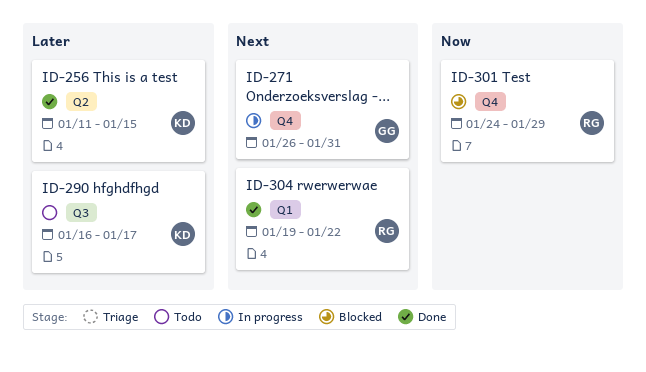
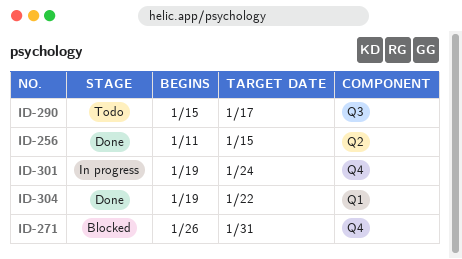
ID-271, status: In progress -> Blocked
ID-290, start: Jan 16 -> Jan 15
ID-301, status: Blocked -> In progress
ID-301, start: Jan 24 -> Jan 19
ID-301, due: Jan 29 -> Jan 24

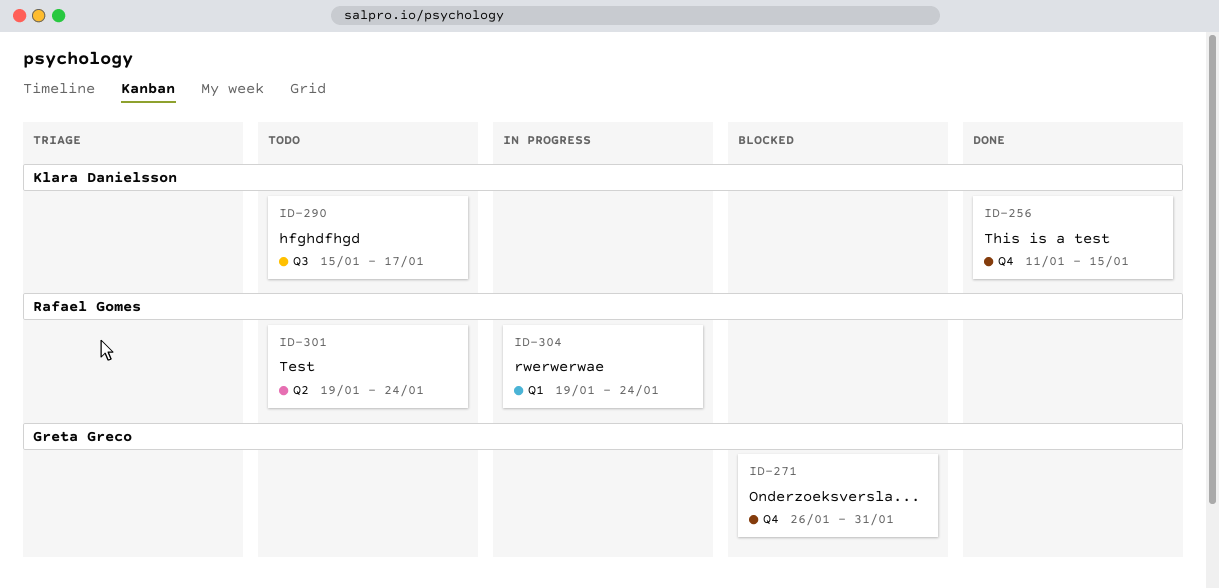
ID-256, label: Q2 -> Q4
ID-301, status: In progress -> Todo
ID-301, label: Q4 -> Q2
ID-304, status: Done -> In progress
ID-304, due: Jan 22 -> Jan 24

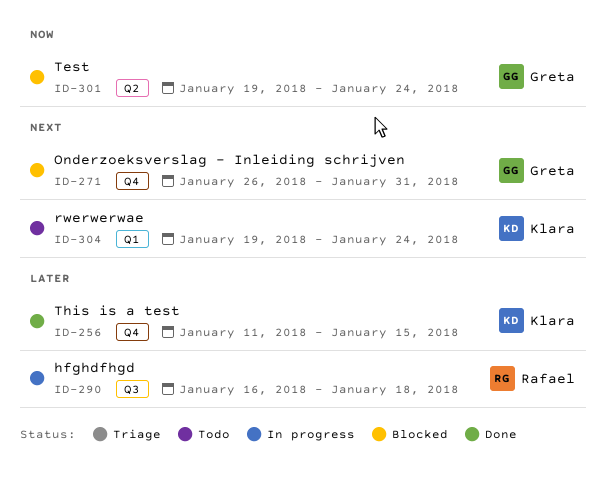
ID-290, status: Todo -> In progress
ID-290, owner: Klara Danielsson -> Rafael Gomes
ID-290, start: Jan 15 -> Jan 16
ID-290, due: Jan 17 -> Jan 18
ID-301, status: Todo -> Blocked
ID-301, owner: Rafael Gomes -> Greta Greco
ID-304, status: In progress -> Todo
ID-304, owner: Rafael Gomes -> Klara Danielsson

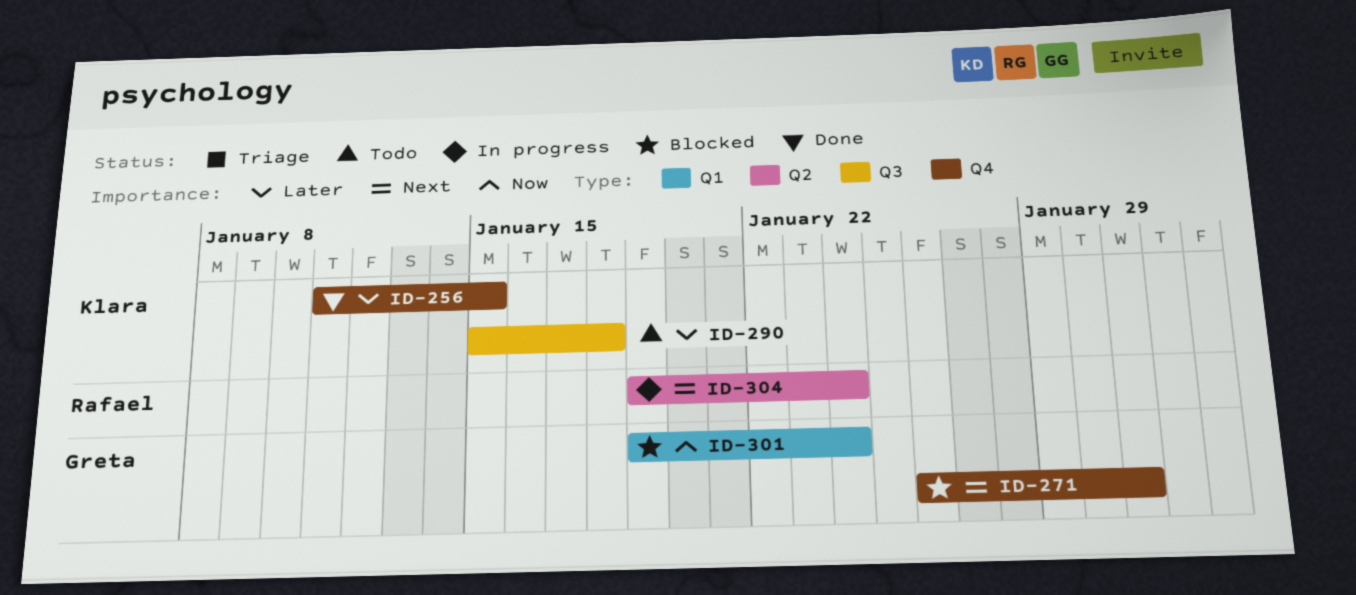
ID-290, status: In progress -> Todo
ID-290, owner: Rafael -> Klara
ID-290, start: Jan 16 -> Jan 15
ID-301, label: Q2 -> Q1
ID-304, status: Todo -> In progress
ID-304, owner: Klara -> Rafael
ID-304, label: Q1 -> Q2

